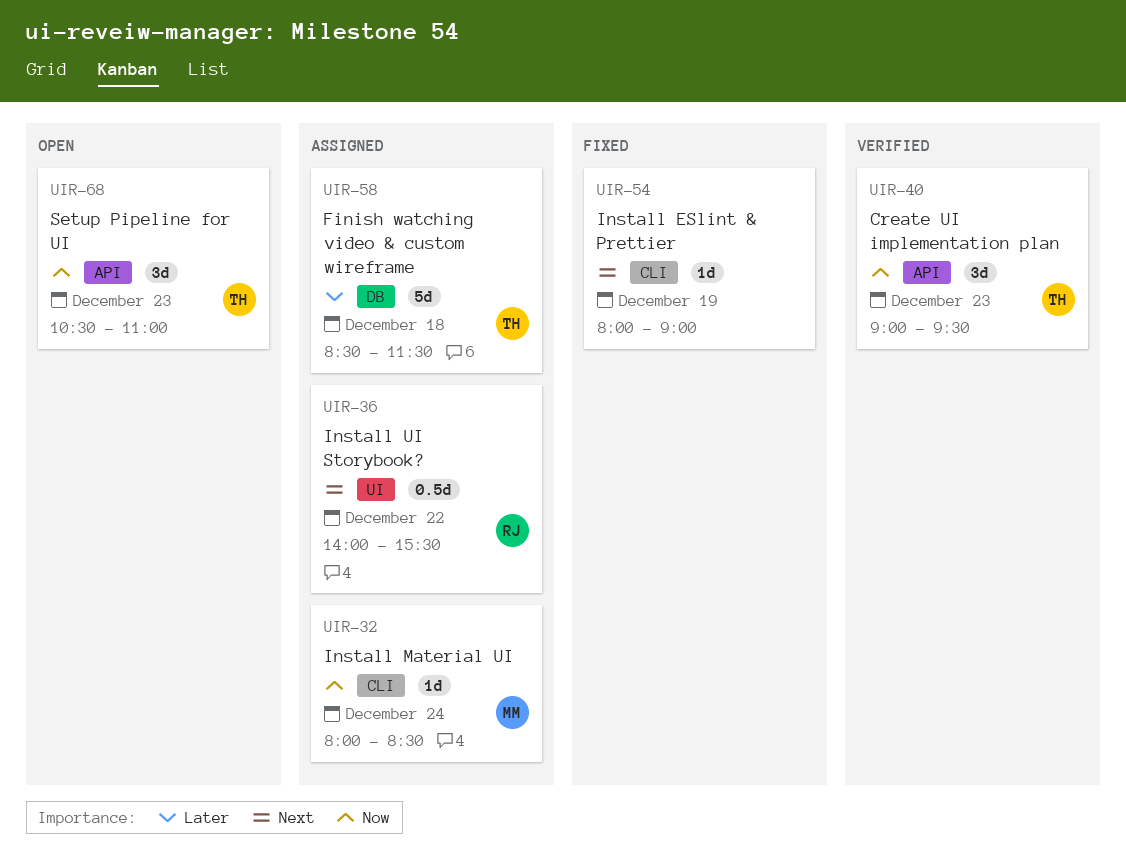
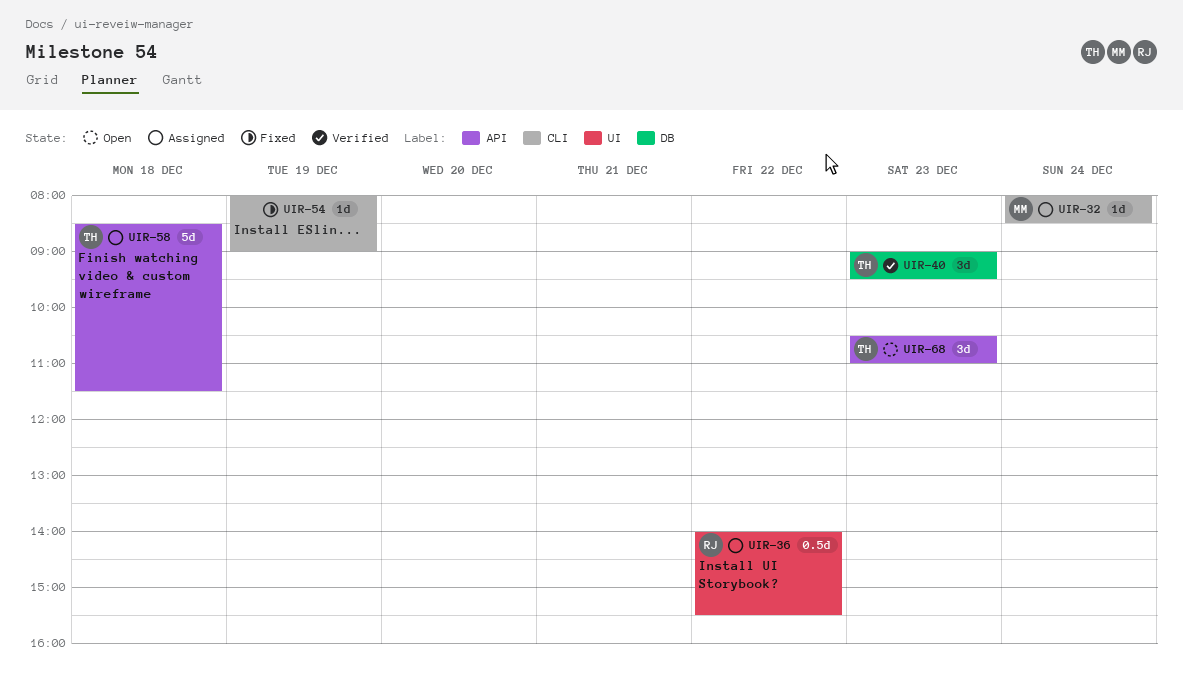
UIR-40, label: API -> DB
UIR-58, label: DB -> API

